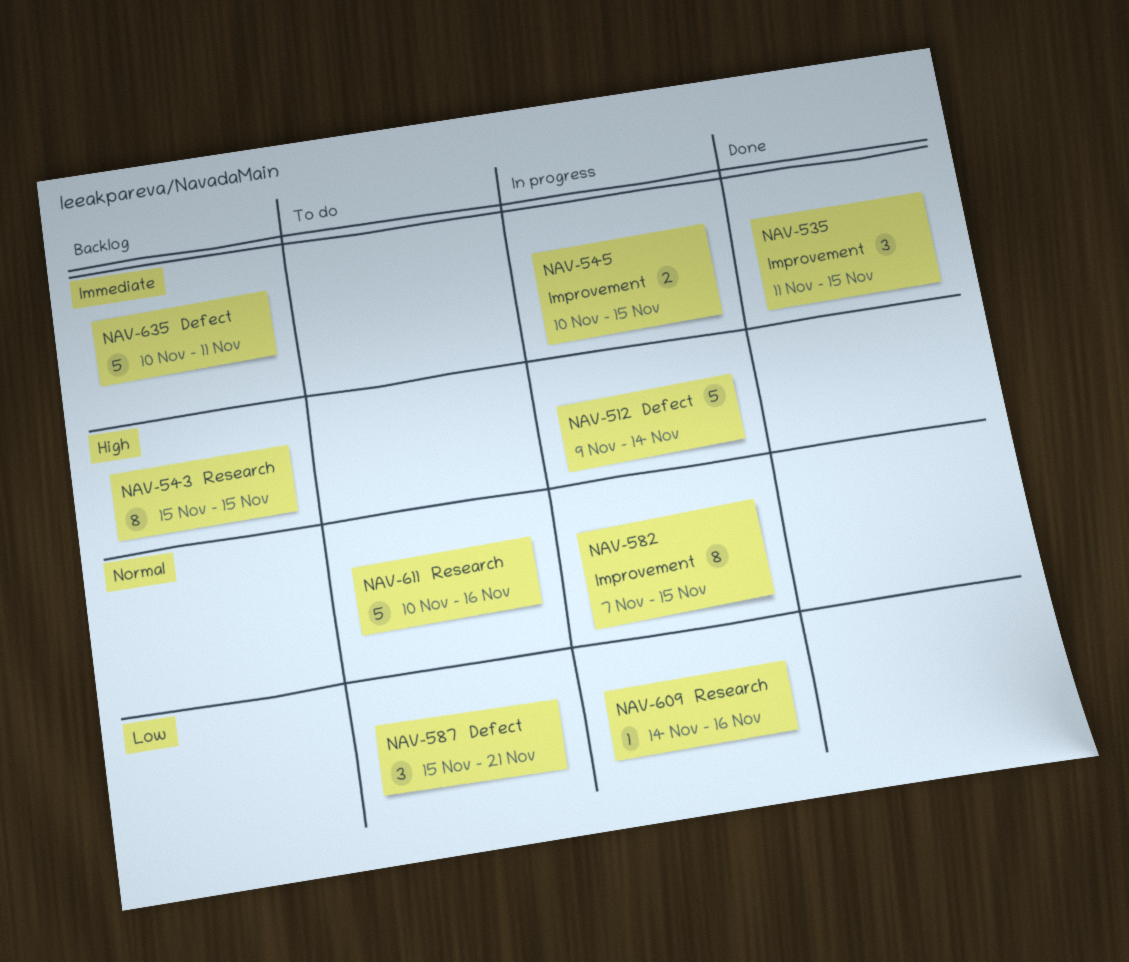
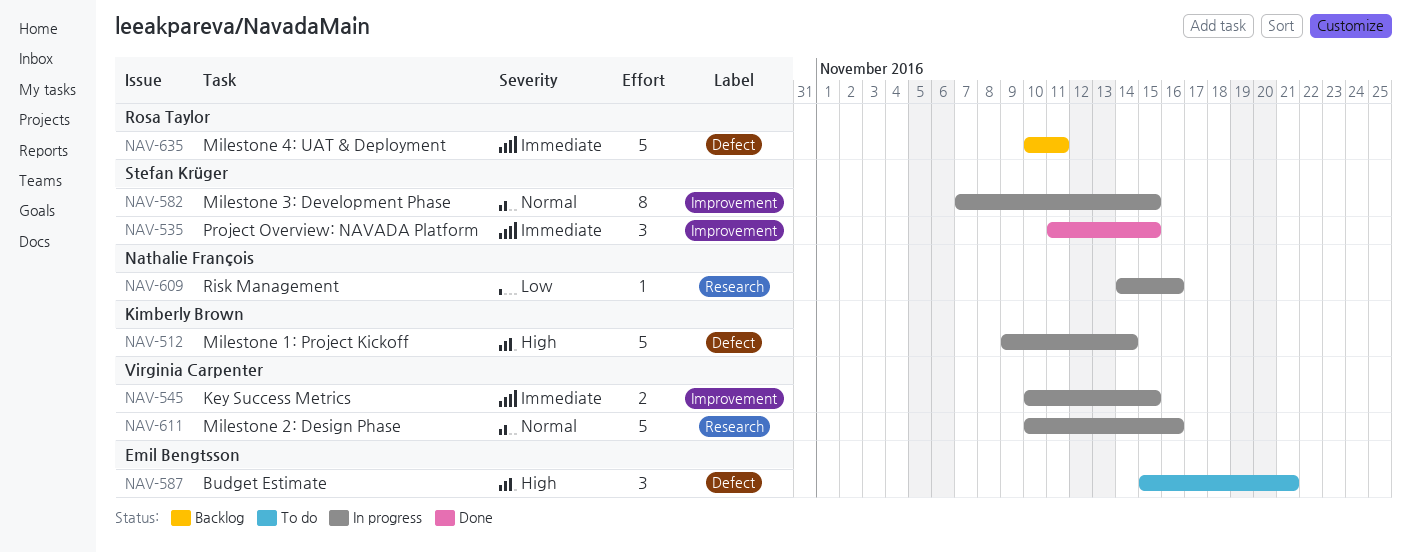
NAV-543: present -> none
NAV-587, priority: Low -> High
NAV-611, status: To do -> In progress

